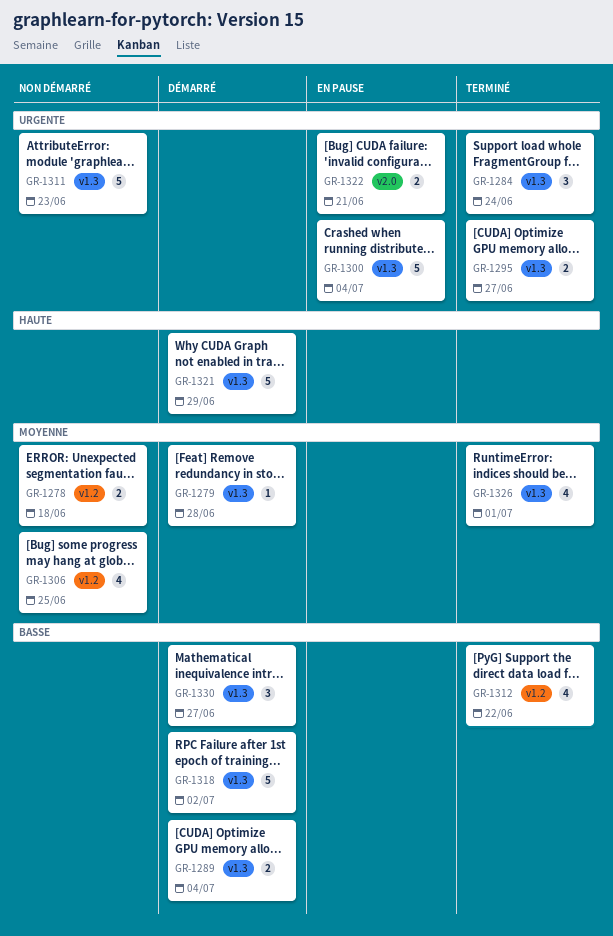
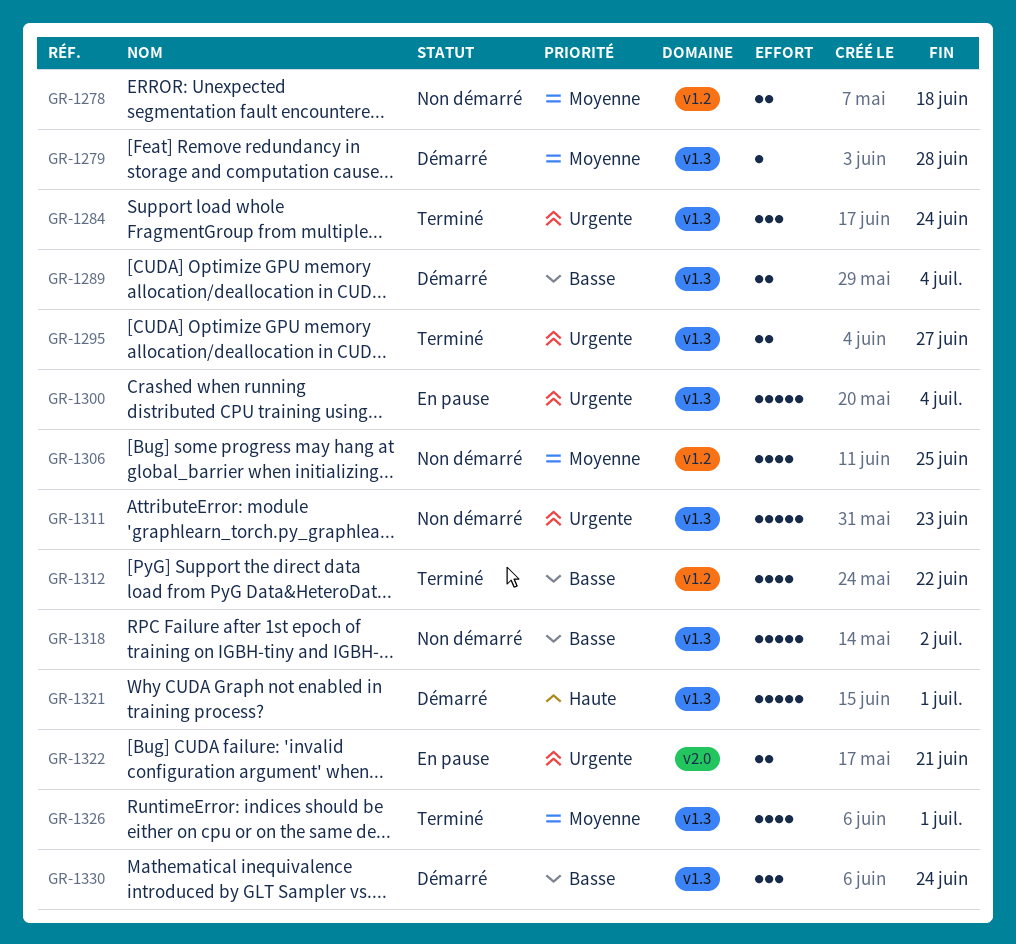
GR-1318, status: Démarré -> Non démarré
GR-1321, due: Jun 29 -> Jul 1
GR-1330, due: Jun 27 -> Jun 24

